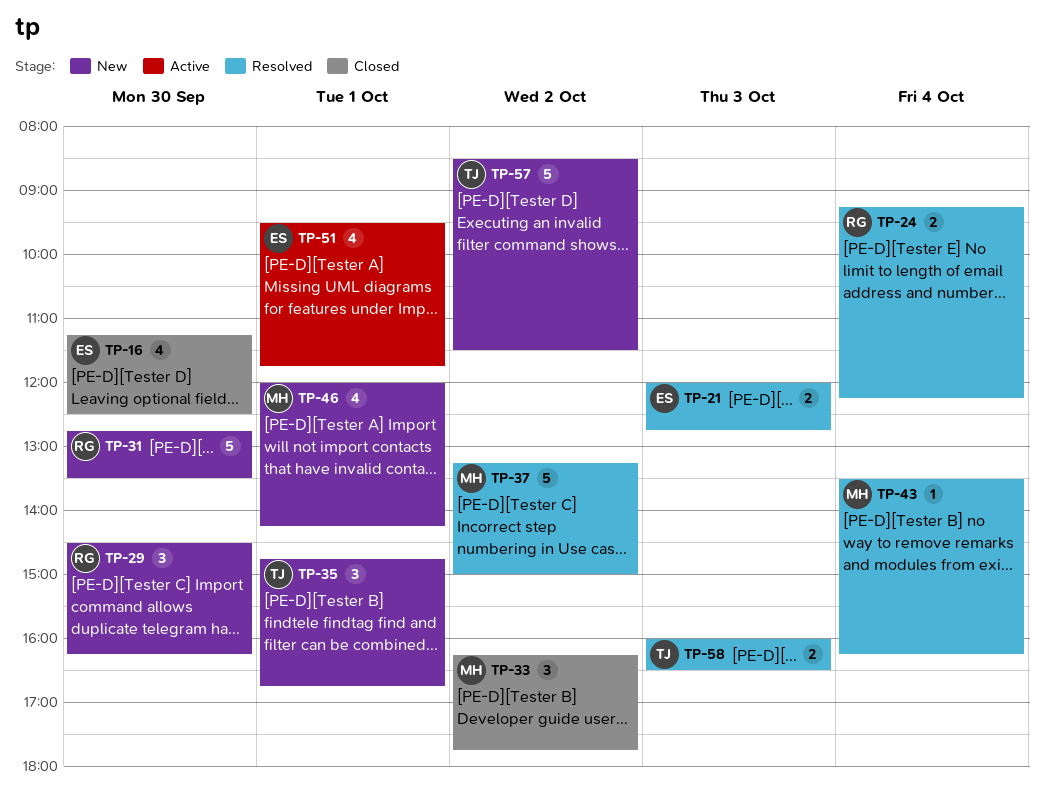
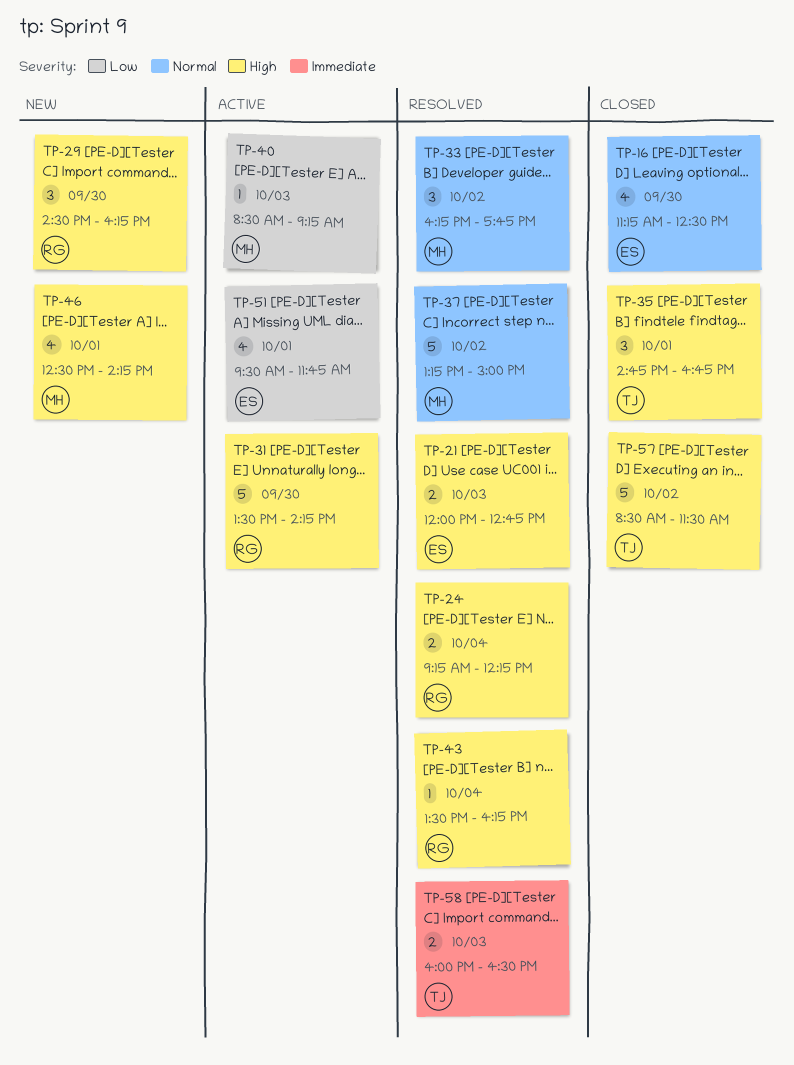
TP-31, status: New -> Active
TP-31, begins: 12:45 -> 13:30
TP-31, ends: 13:30 -> 14:15
TP-33, status: Closed -> Resolved
TP-35, status: New -> Closed
TP-40: none -> present
TP-43, owner: MH -> RG
TP-46, begins: 12:00 -> 12:30
TP-57, status: New -> Closed

